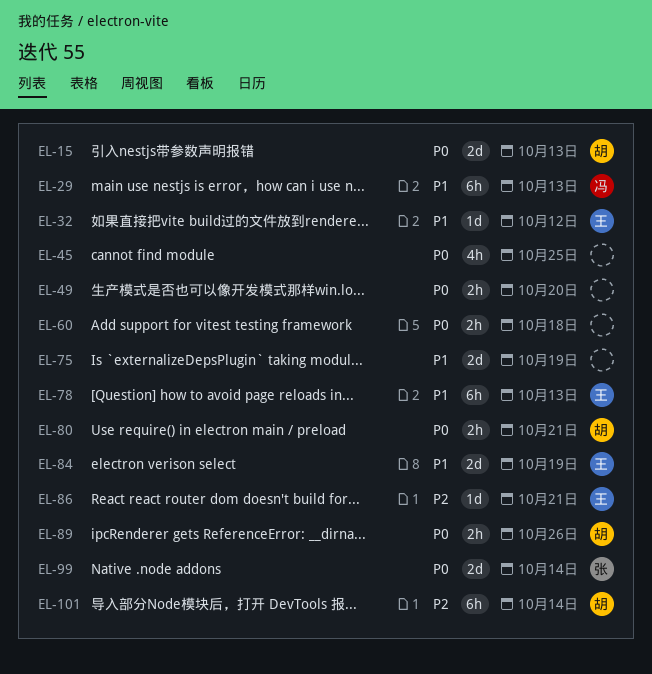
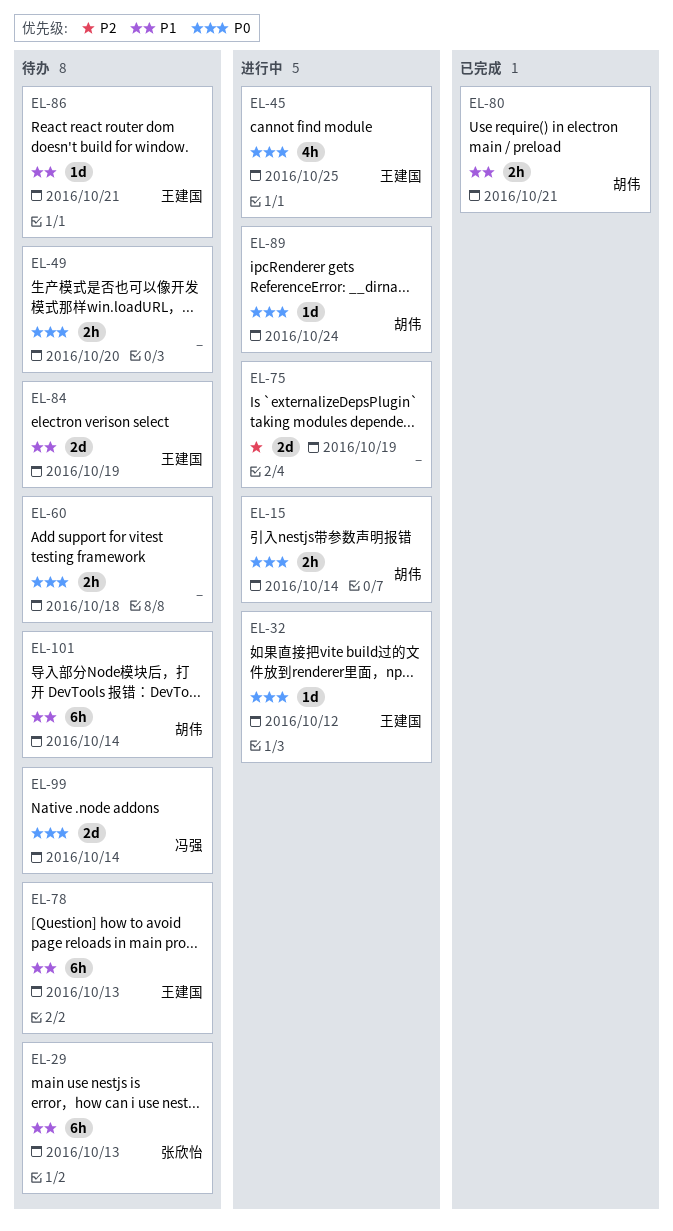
EL-15, estimate: 2d -> 2h
EL-15, due: Oct 13 -> Oct 14
EL-29, owner: 冯强 -> 张欣怡
EL-32, priority: P1 -> P0
EL-45, owner: none -> 王建国
EL-75, priority: P1 -> P2
EL-80, priority: P0 -> P1
EL-86, priority: P2 -> P1
EL-89, estimate: 2h -> 1d
EL-89, due: Oct 26 -> Oct 24
EL-99, owner: 张欣怡 -> 冯强
EL-101, priority: P2 -> P1

